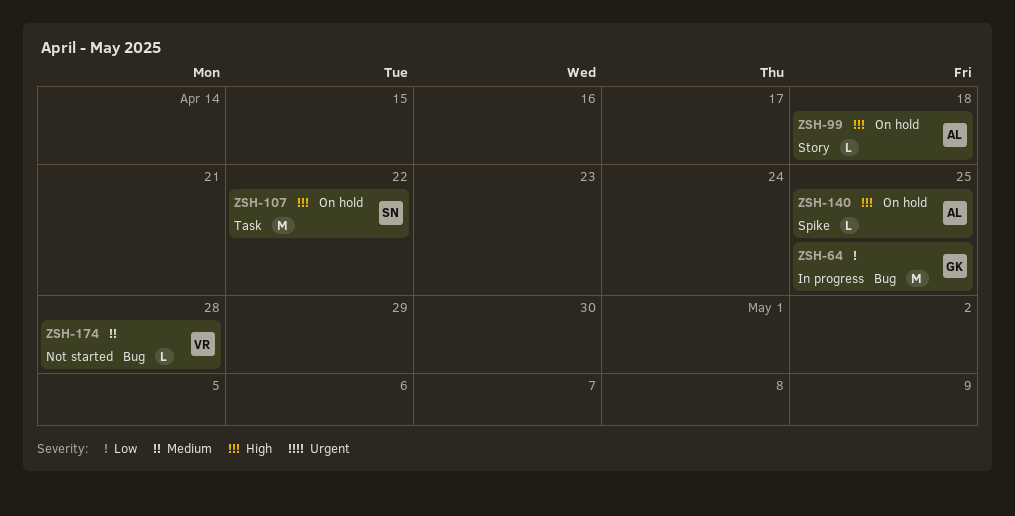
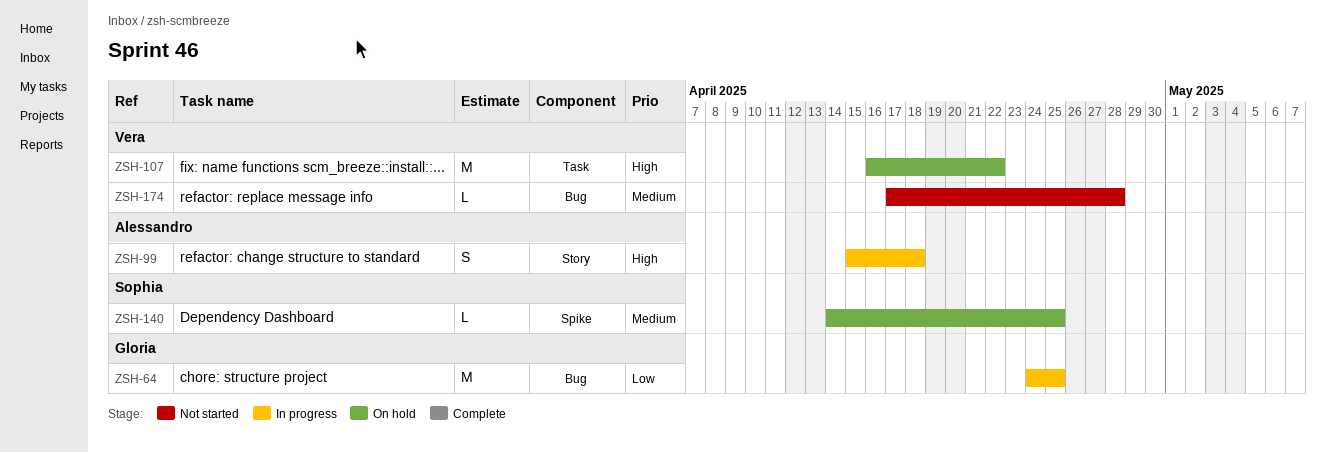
ZSH-99, status: On hold -> In progress
ZSH-99, estimate: L -> S
ZSH-107, owner: Sophia -> Vera
ZSH-140, owner: Alessandro -> Sophia
ZSH-140, priority: High -> Medium

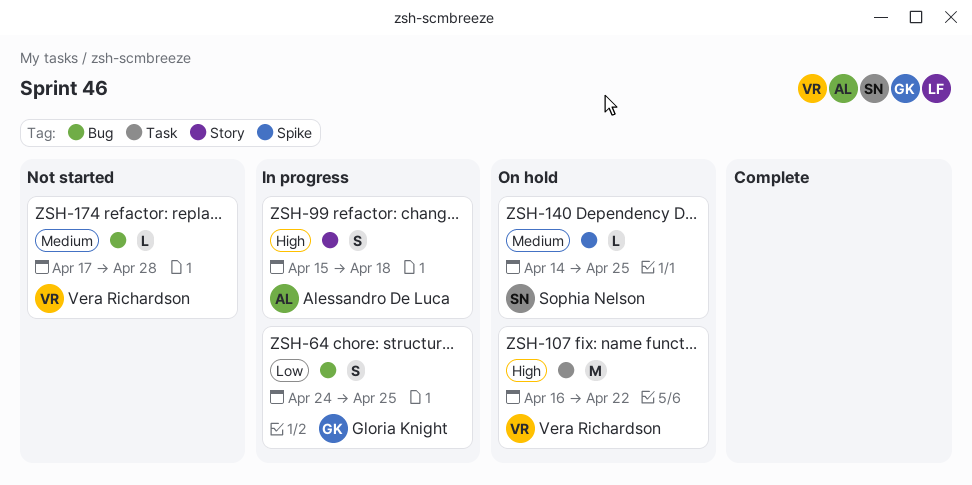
ZSH-64, estimate: M -> S

